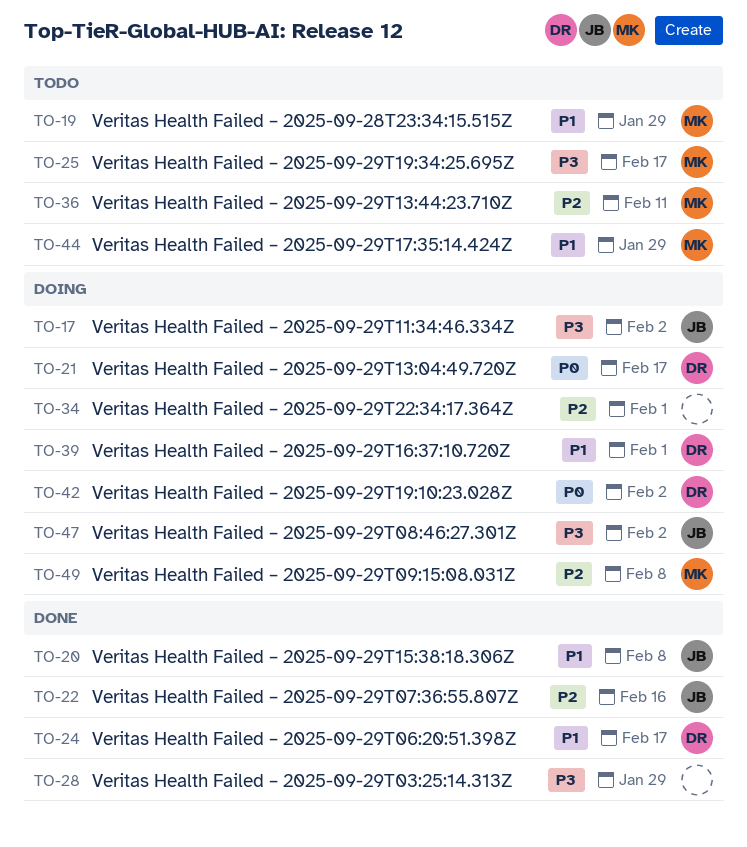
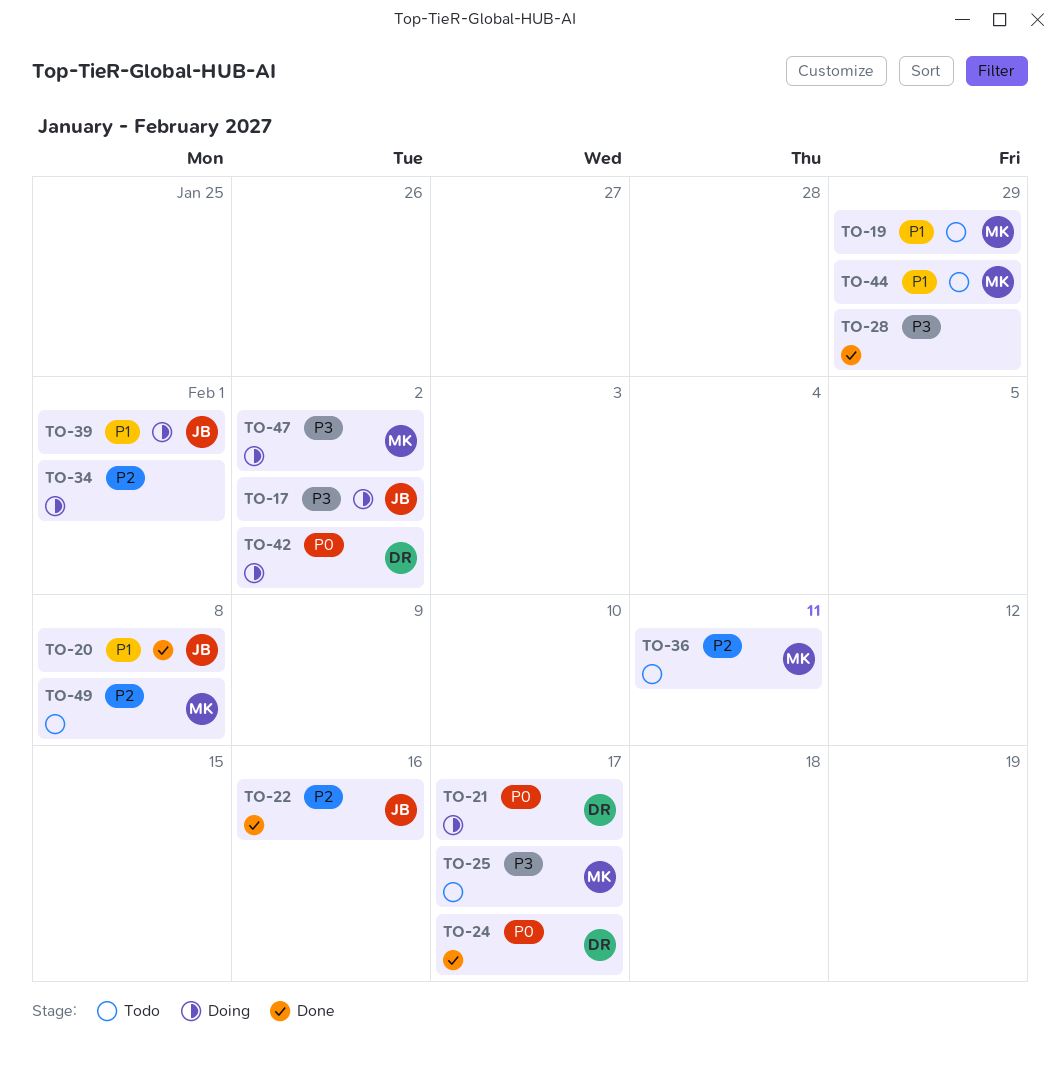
TO-24, priority: P1 -> P0
TO-39, owner: DR -> JB
TO-47, owner: JB -> MK
TO-49, status: Doing -> Todo

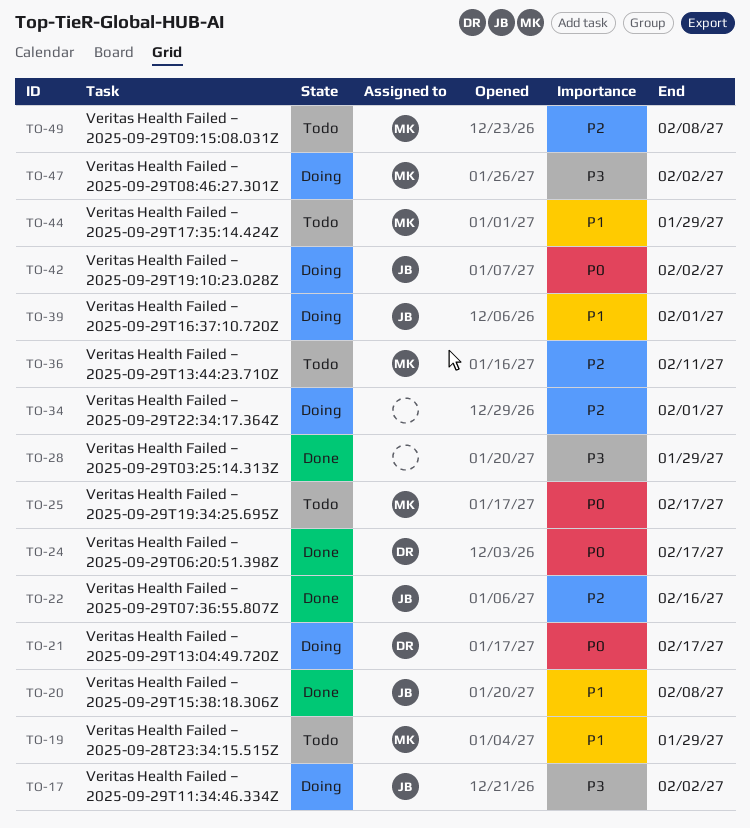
TO-25, priority: P3 -> P0
TO-42, owner: DR -> JB

